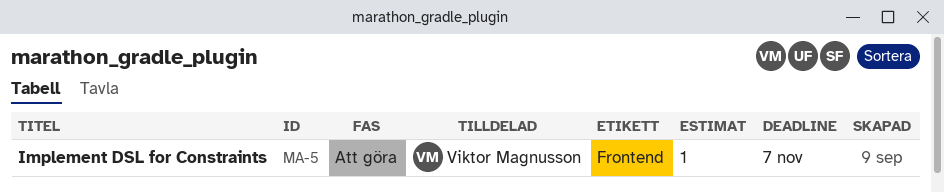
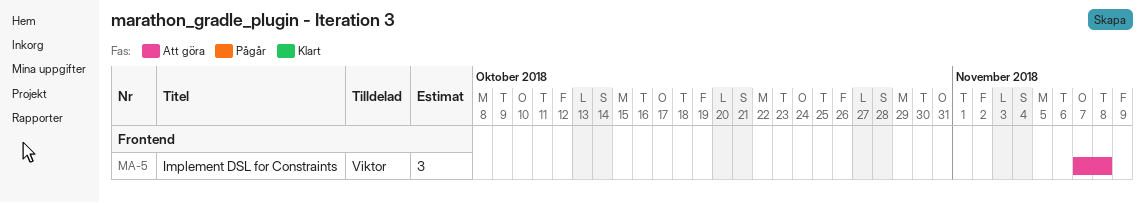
MA-5, estimate: 1 -> 3
MA-5, due: Nov 7 -> Nov 8

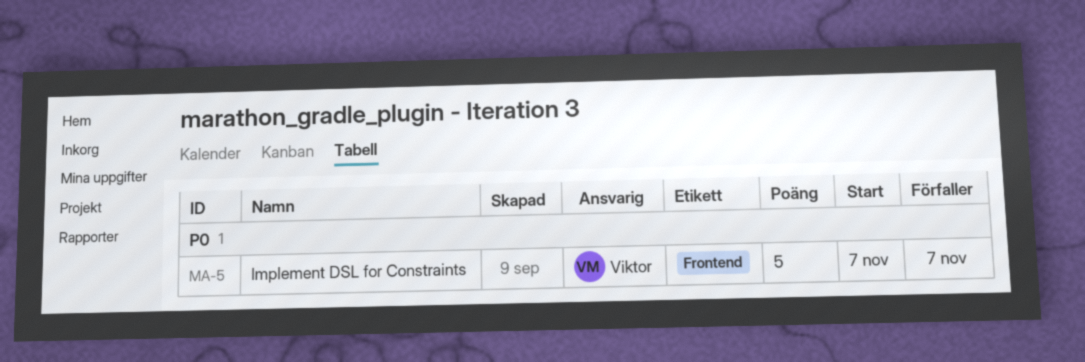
MA-5, estimate: 3 -> 5
MA-5, due: Nov 8 -> Nov 7

